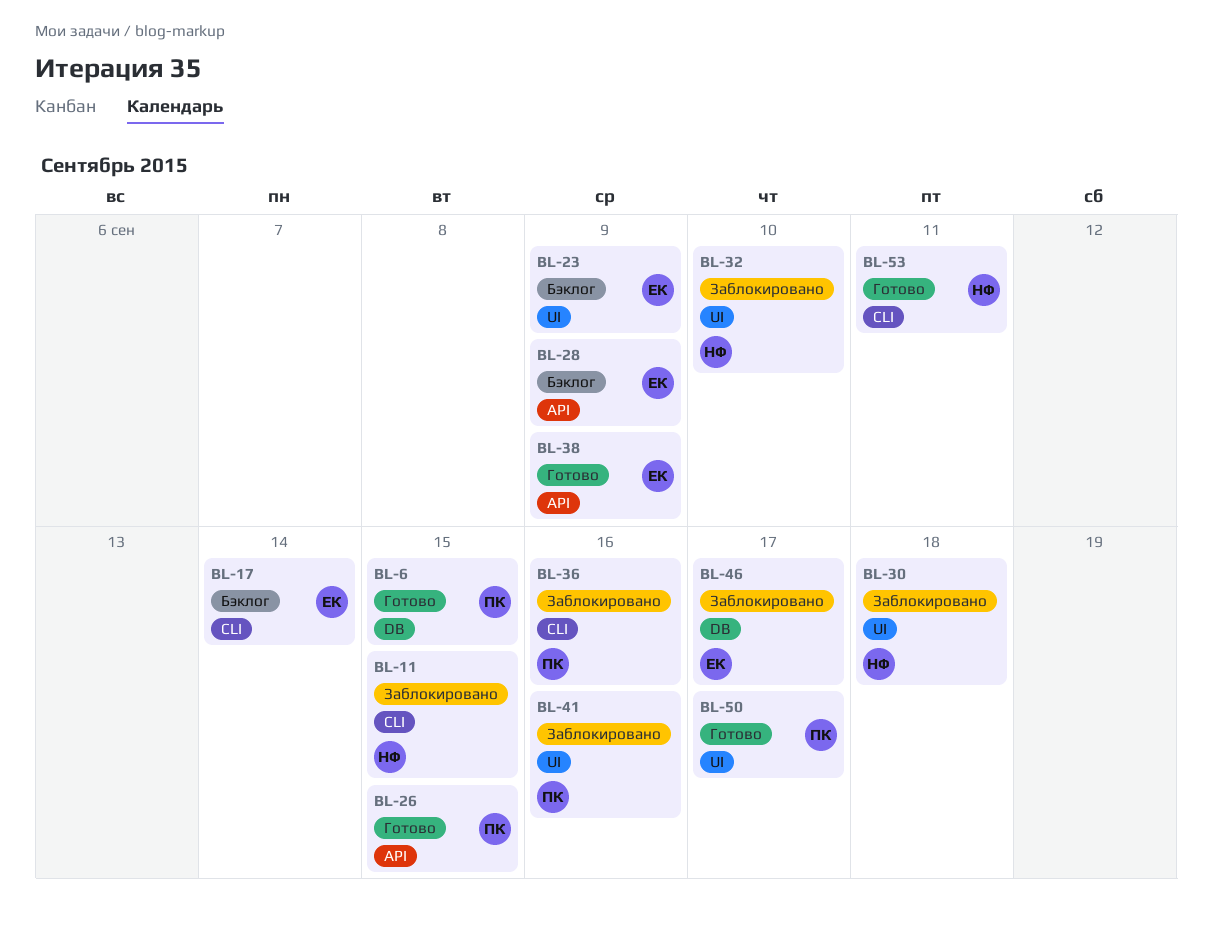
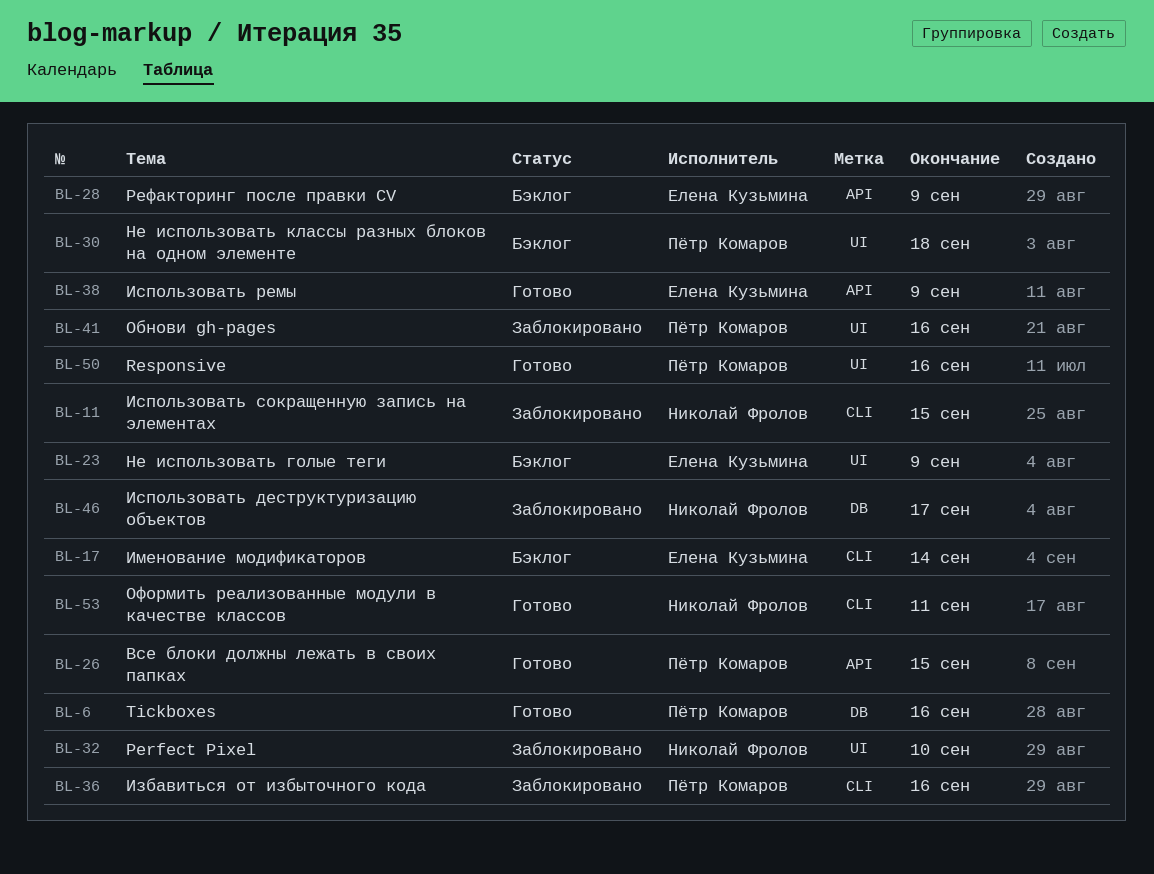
BL-6, due: Sep 15 -> Sep 16
BL-30, status: Заблокировано -> Бэклог
BL-30, owner: Николай Фролов -> Пётр Комаров
BL-46, owner: Елена Кузьмина -> Николай Фролов
BL-50, due: Sep 17 -> Sep 16

